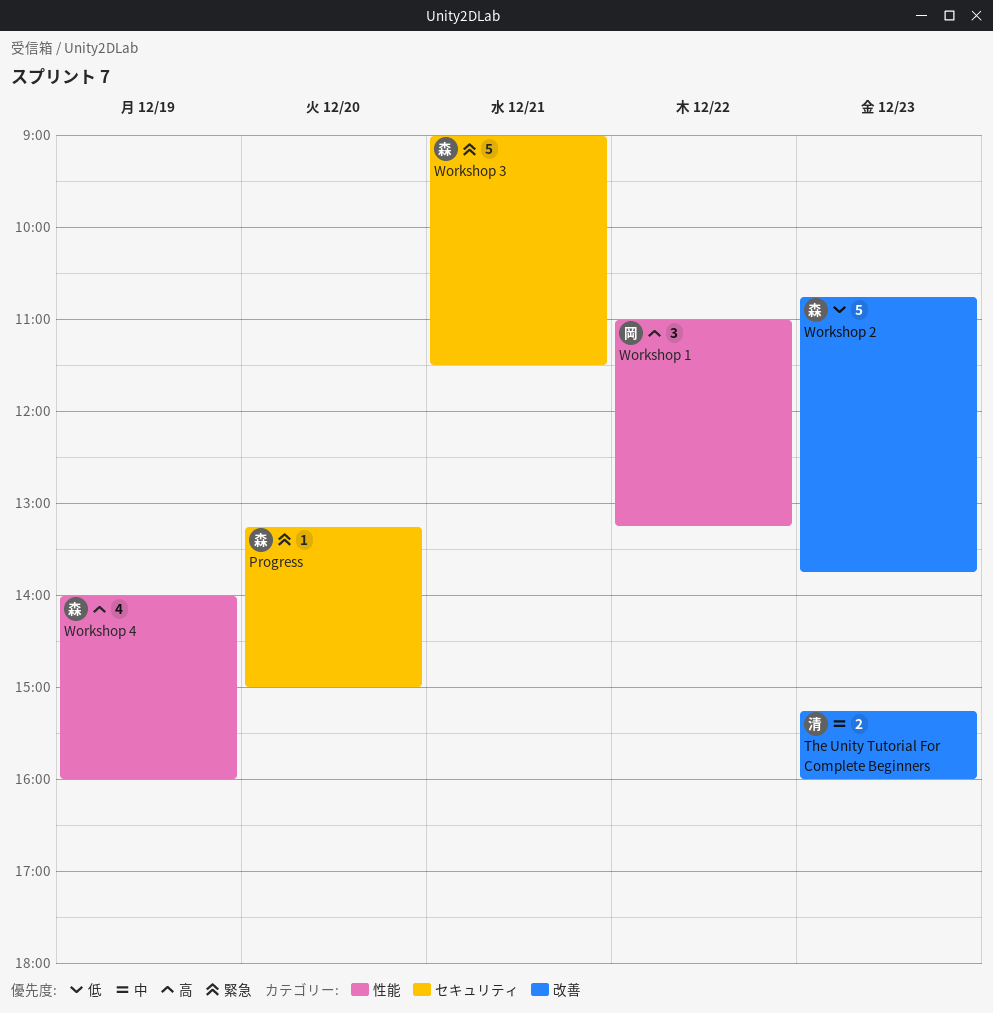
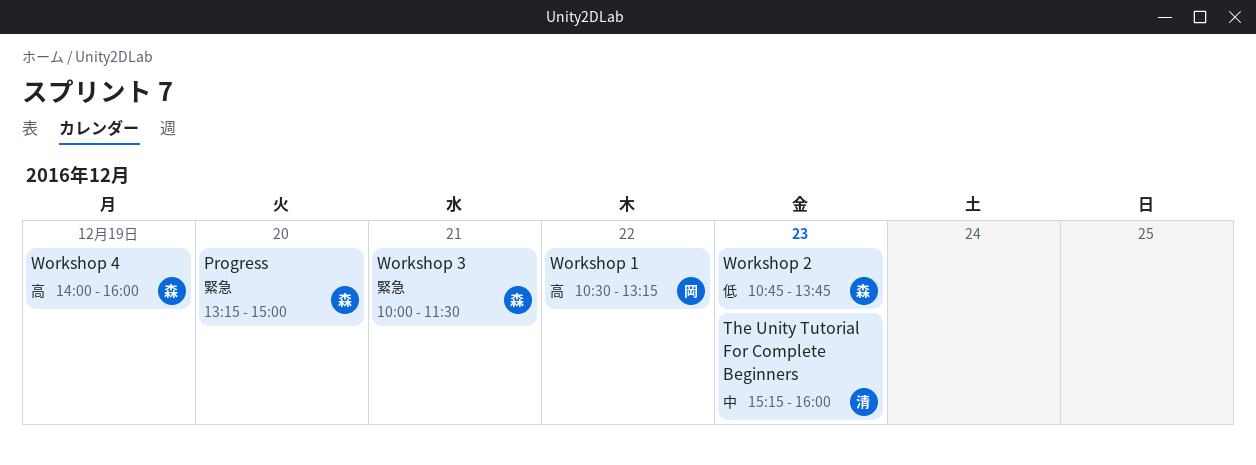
Workshop 1, begins: 11:00 -> 10:30
Workshop 3, begins: 09:00 -> 10:00

